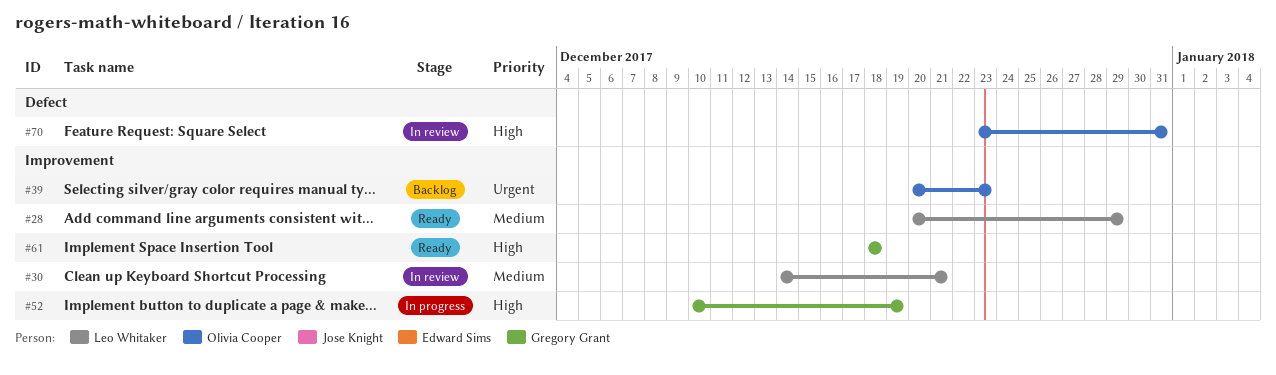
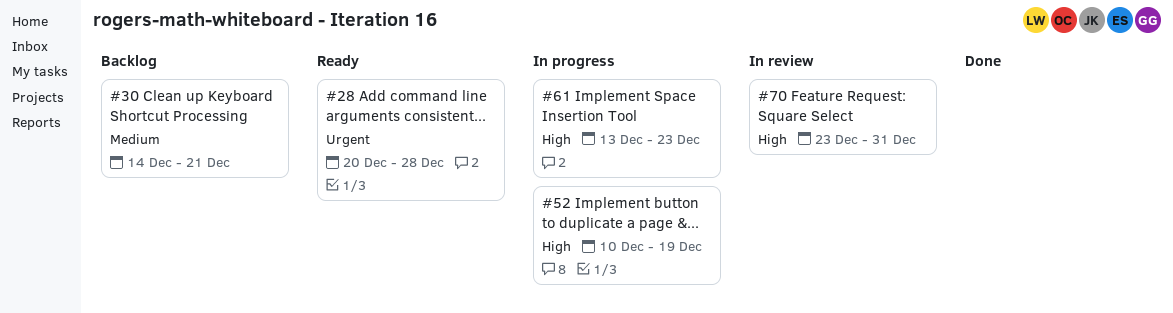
#28, priority: Medium -> Urgent
#28, due: Dec 29 -> Dec 28
#30, status: In review -> Backlog
#39: present -> none
#61, status: Ready -> In progress
#61, start: Dec 18 -> Dec 13
#61, due: Dec 18 -> Dec 23

